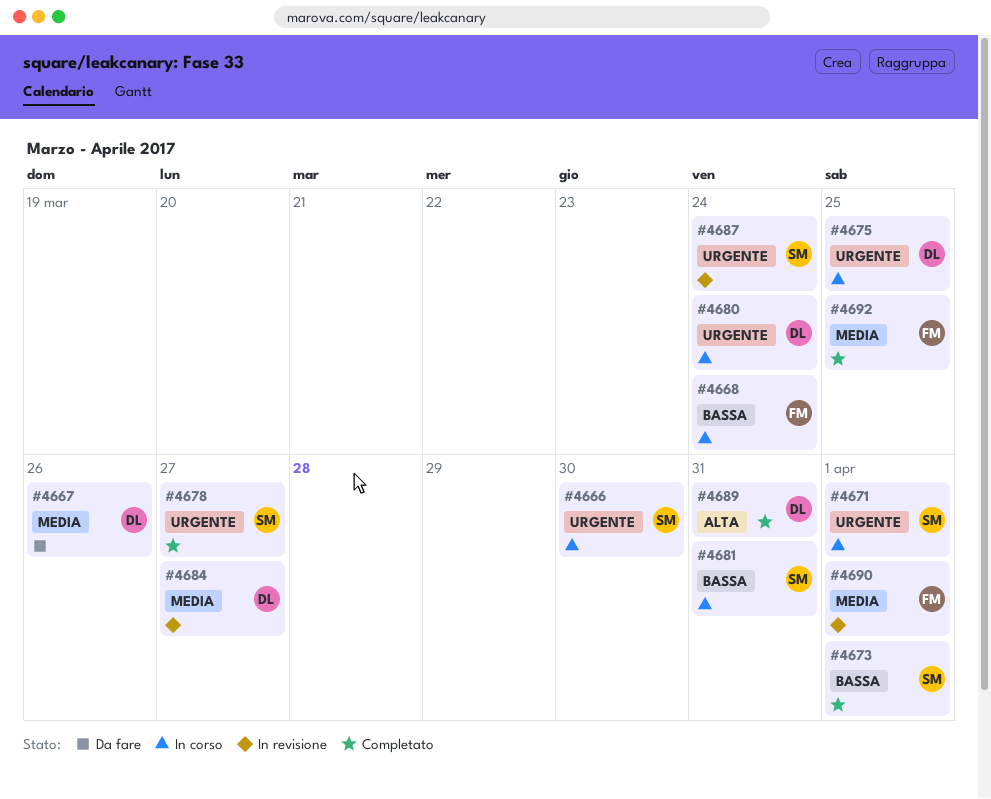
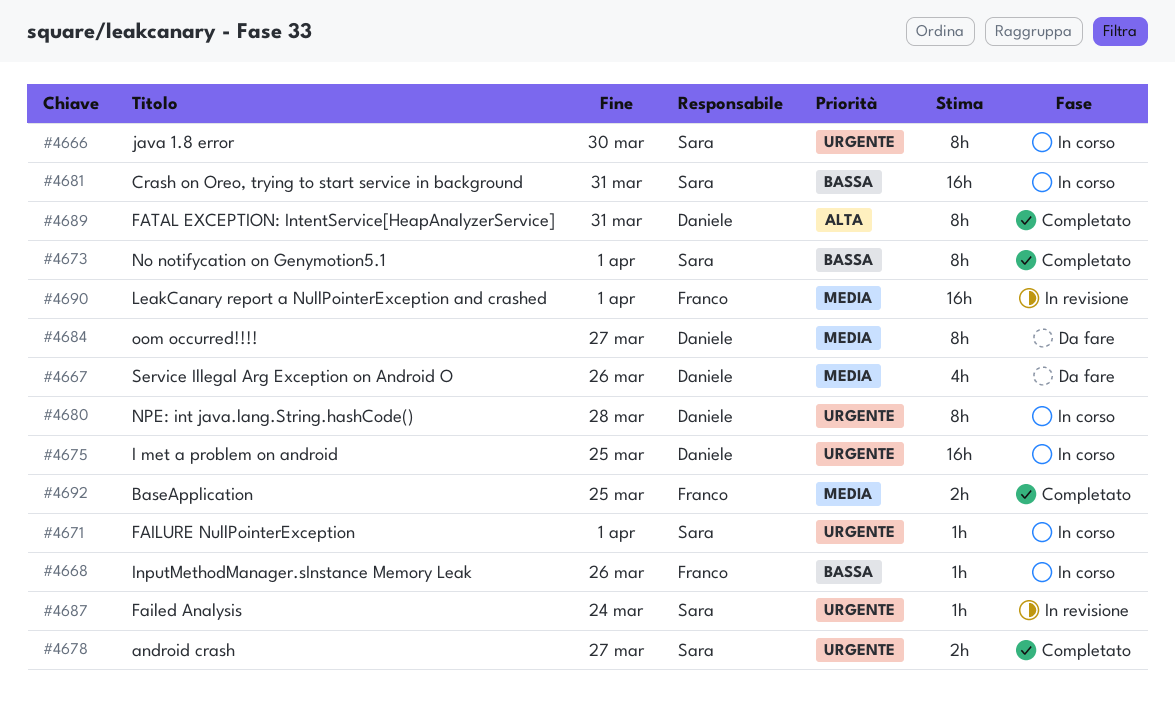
#4668, due: Mar 24 -> Mar 26
#4680, due: Mar 24 -> Mar 28
#4684, status: In revisione -> Da fare

